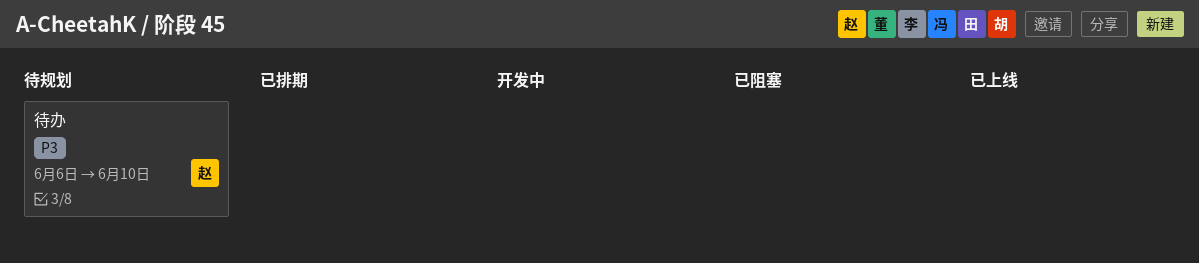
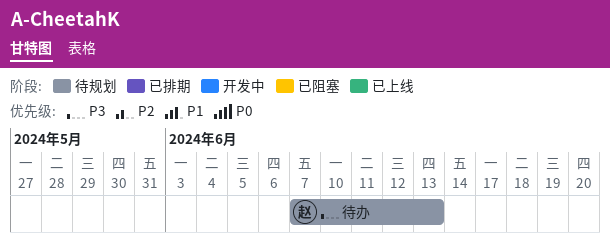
待办, start: Jun 6 -> Jun 7
待办, due: Jun 10 -> Jun 13

